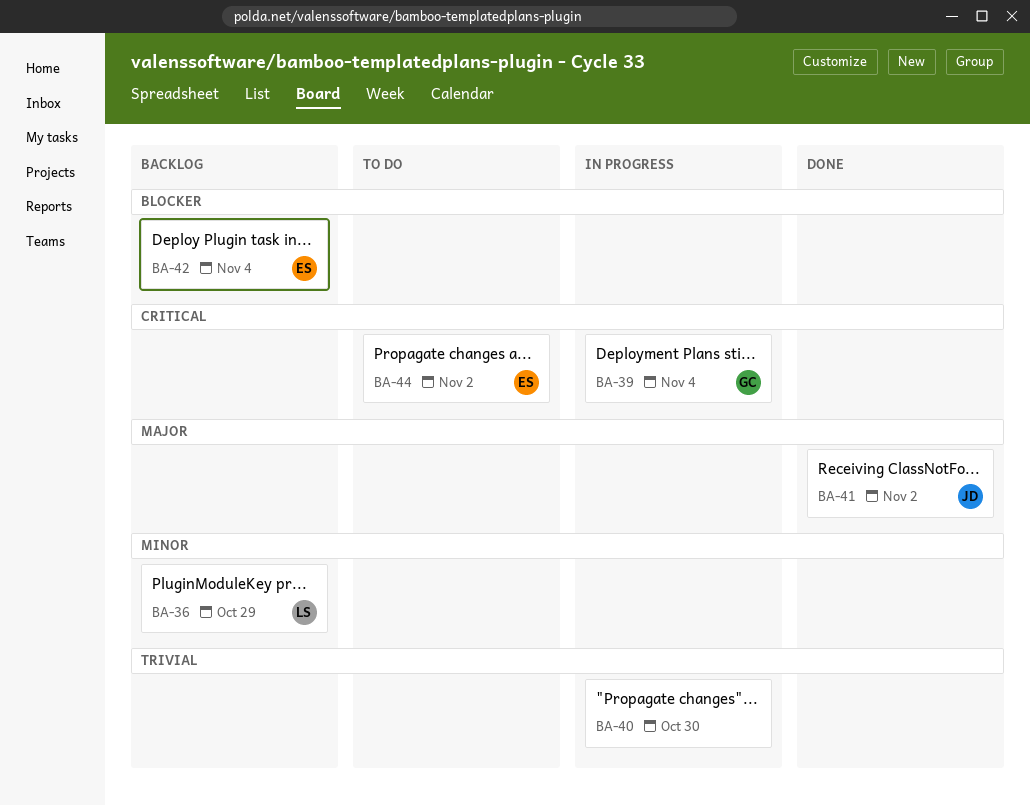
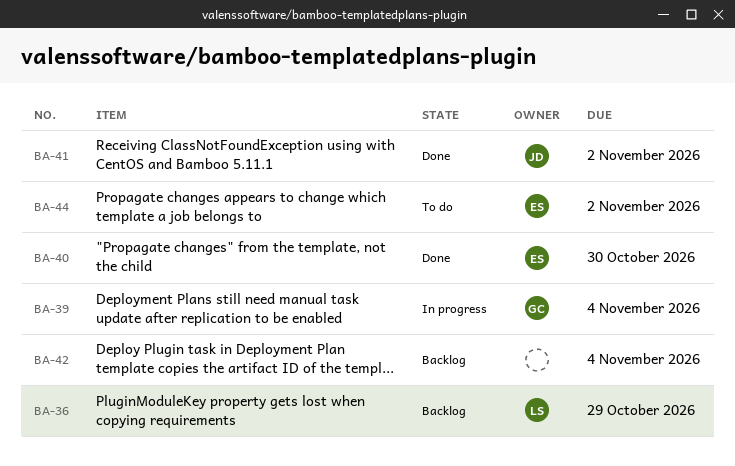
BA-40, status: In progress -> Done
BA-40, owner: none -> ES
BA-42, owner: ES -> none

